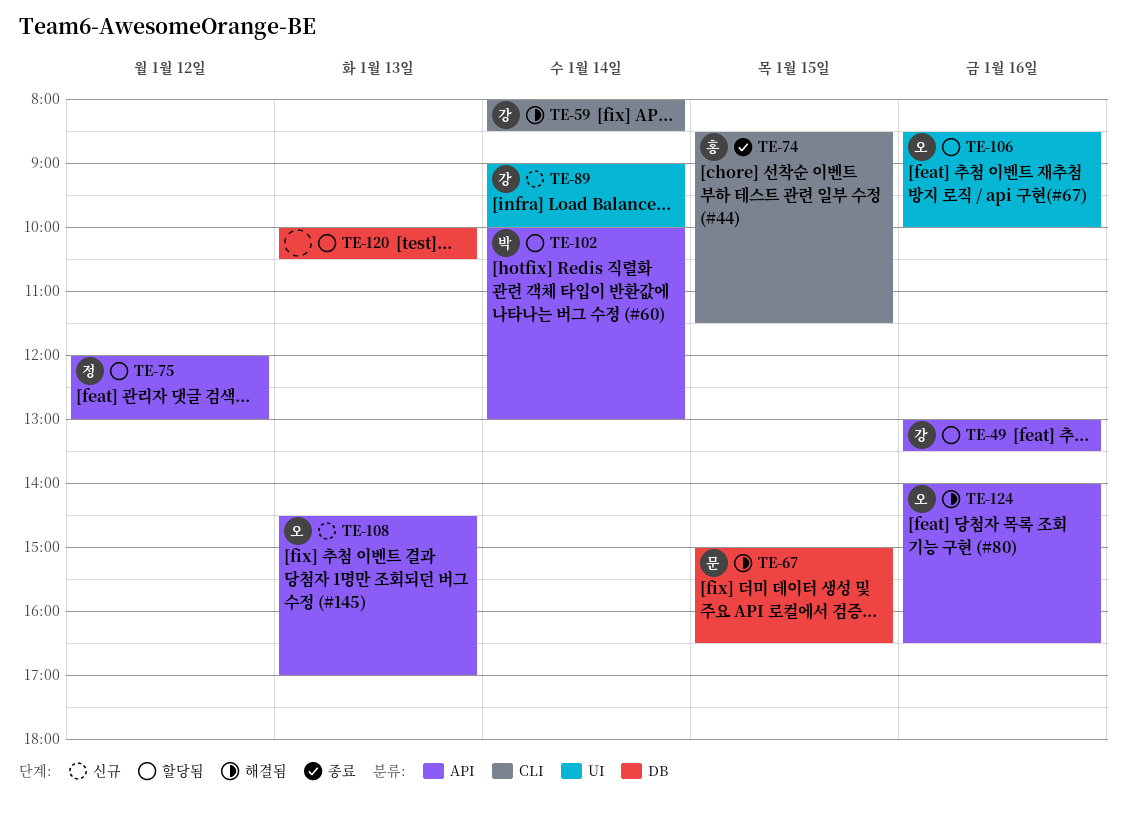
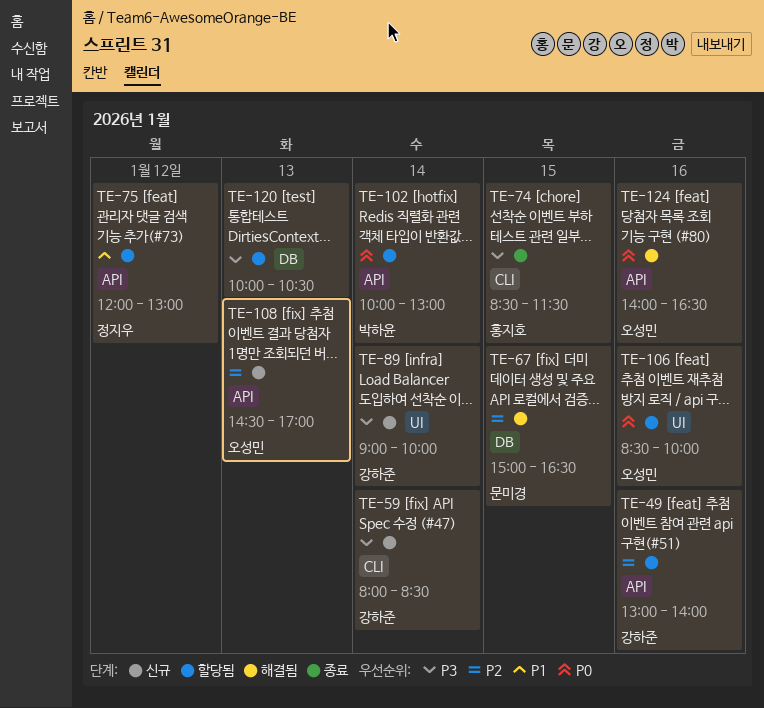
TE-49, ends: 13:30 -> 14:00
TE-59, status: 해결됨 -> 신규

